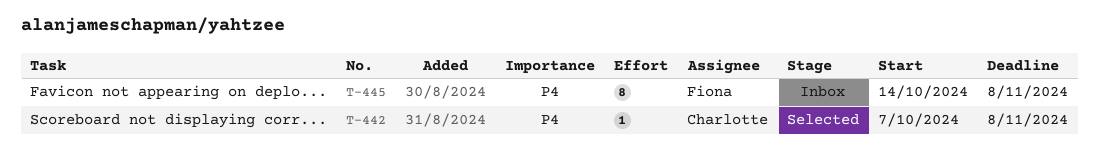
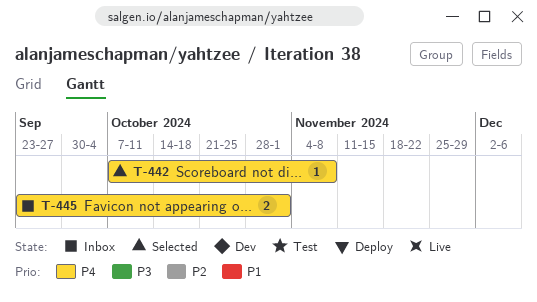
T-445, estimate: 8 -> 2
T-445, start: Oct 14 -> Sep 23
T-445, due: Nov 8 -> Nov 1

